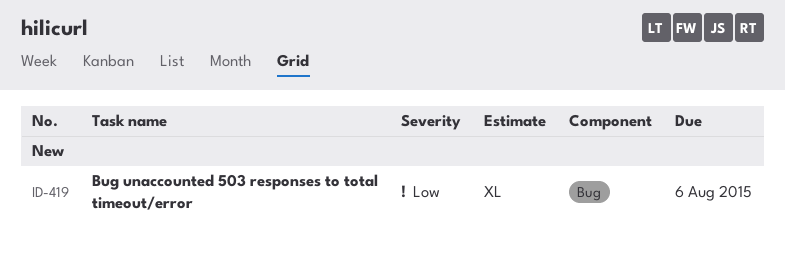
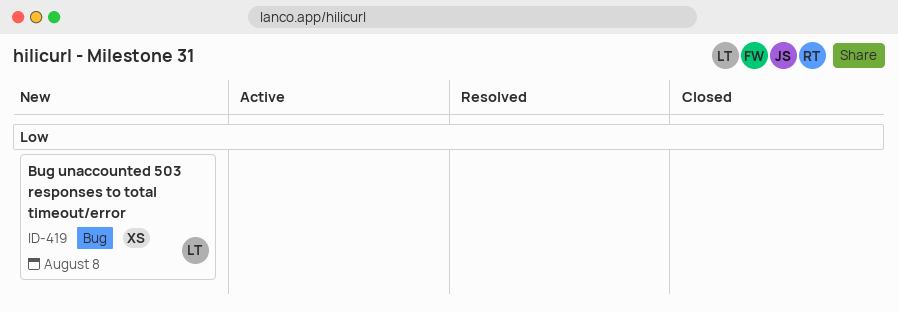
ID-419, estimate: XL -> XS
ID-419, due: Aug 6 -> Aug 8

